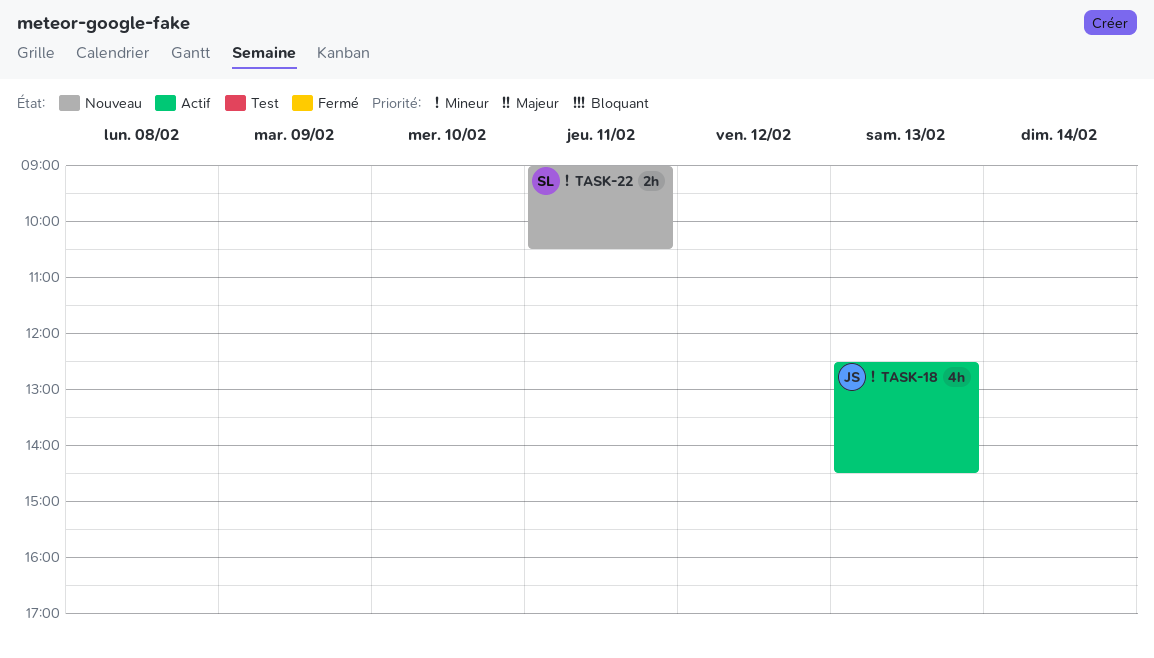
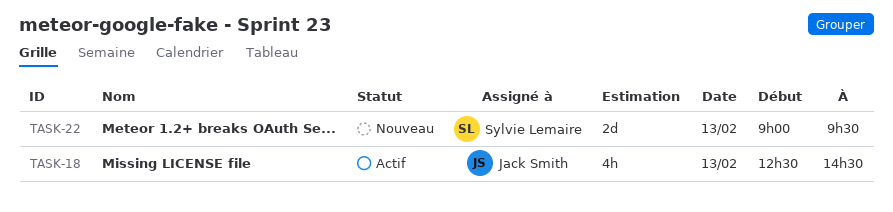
TASK-22, estimate: 2h -> 2d
TASK-22, day: Feb 11 -> Feb 13
TASK-22, ends: 10:30 -> 09:30

